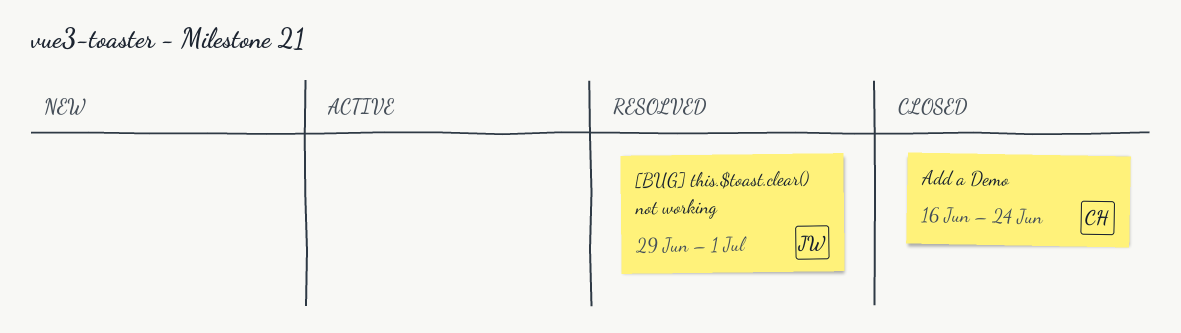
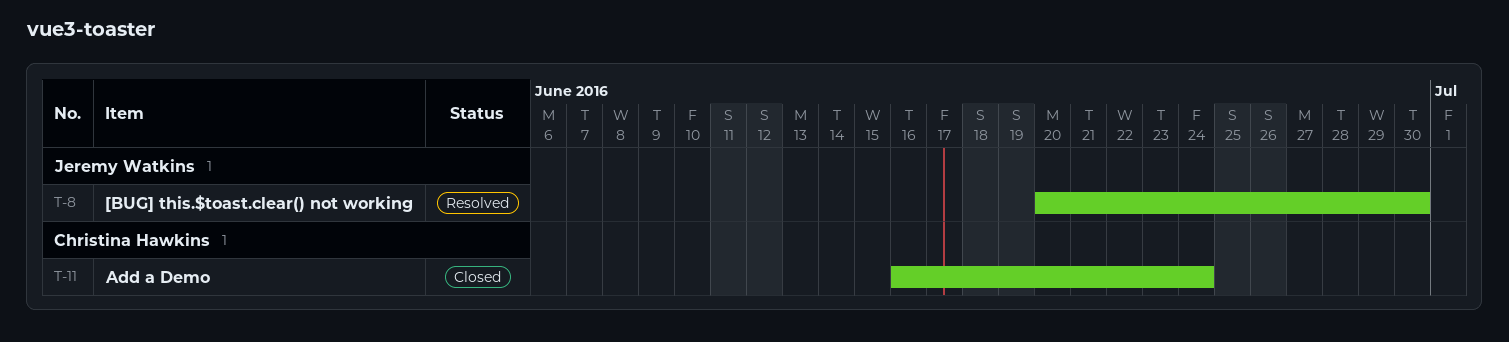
[BUG] this.$toast.clear() not working, start: Jun 29 -> Jun 20
[BUG] this.$toast.clear() not working, due: Jul 1 -> Jun 30

